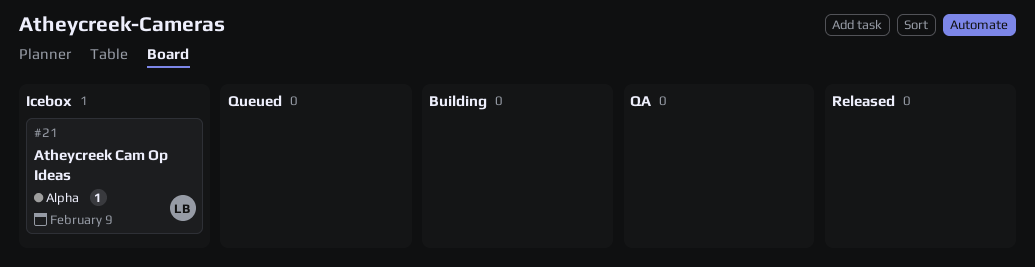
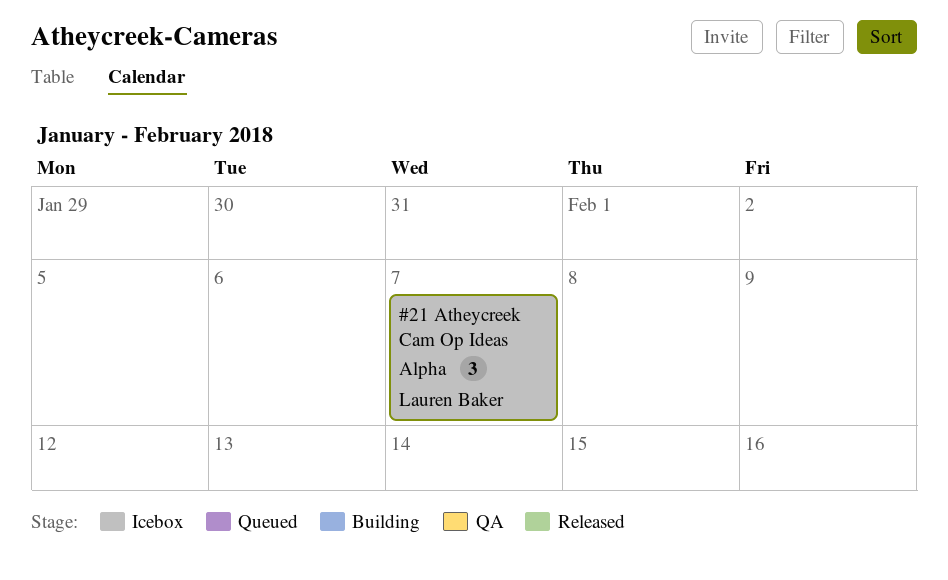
#21, estimate: 1 -> 3
#21, due: Feb 9 -> Feb 7

